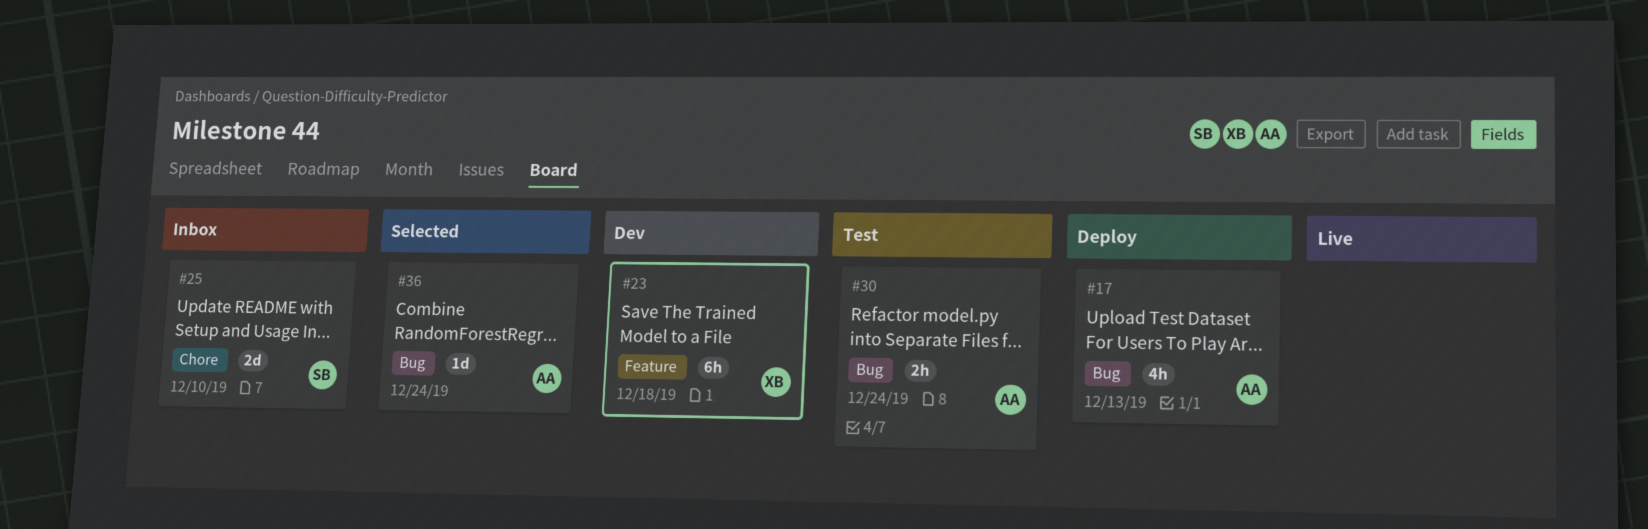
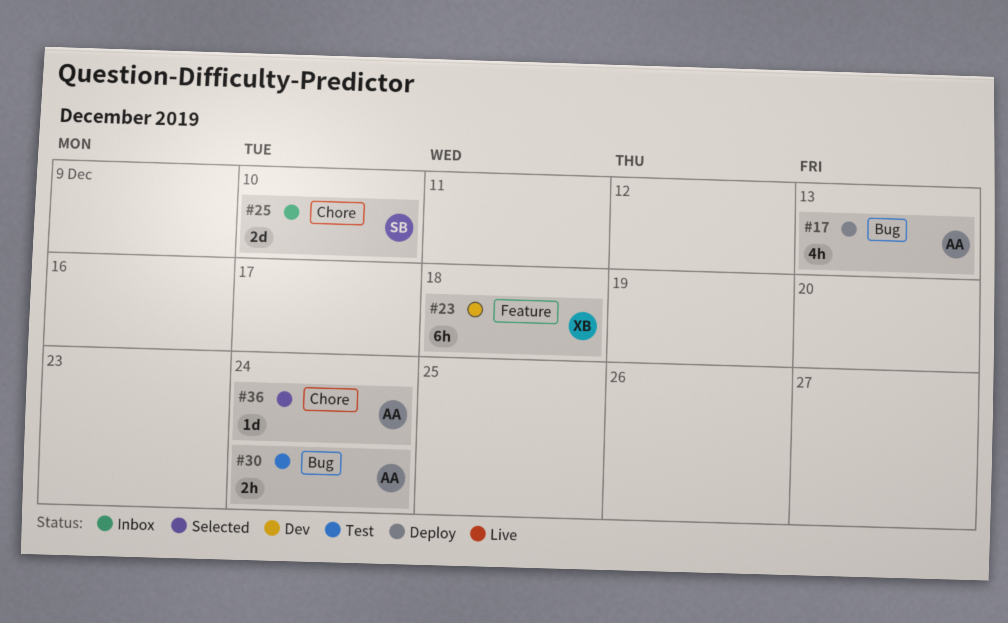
#36, label: Bug -> Chore

